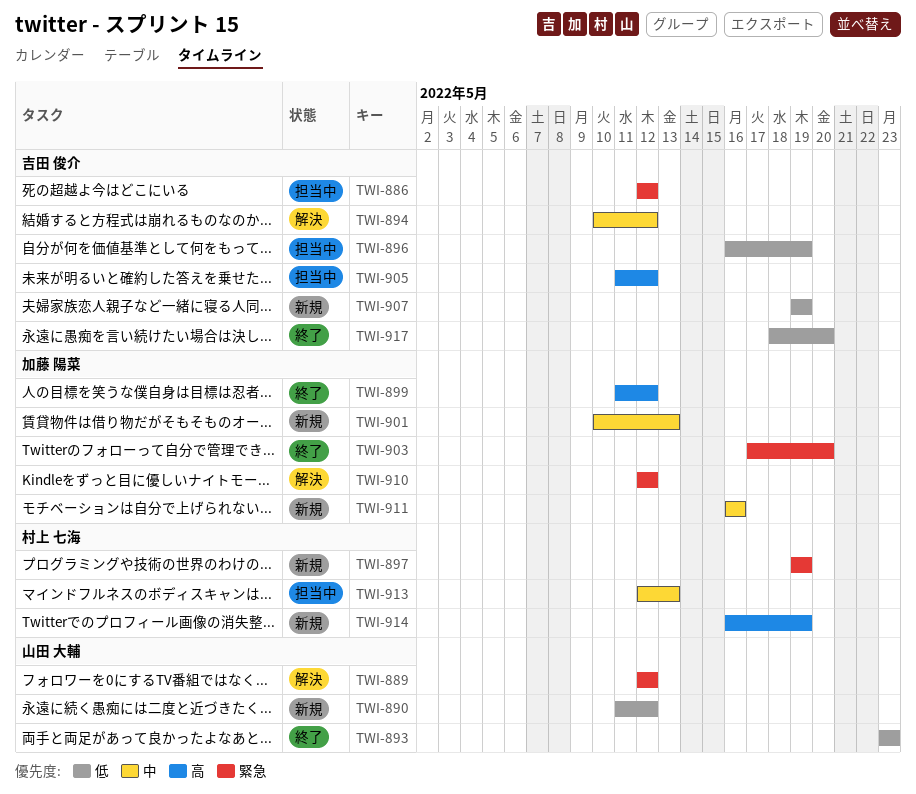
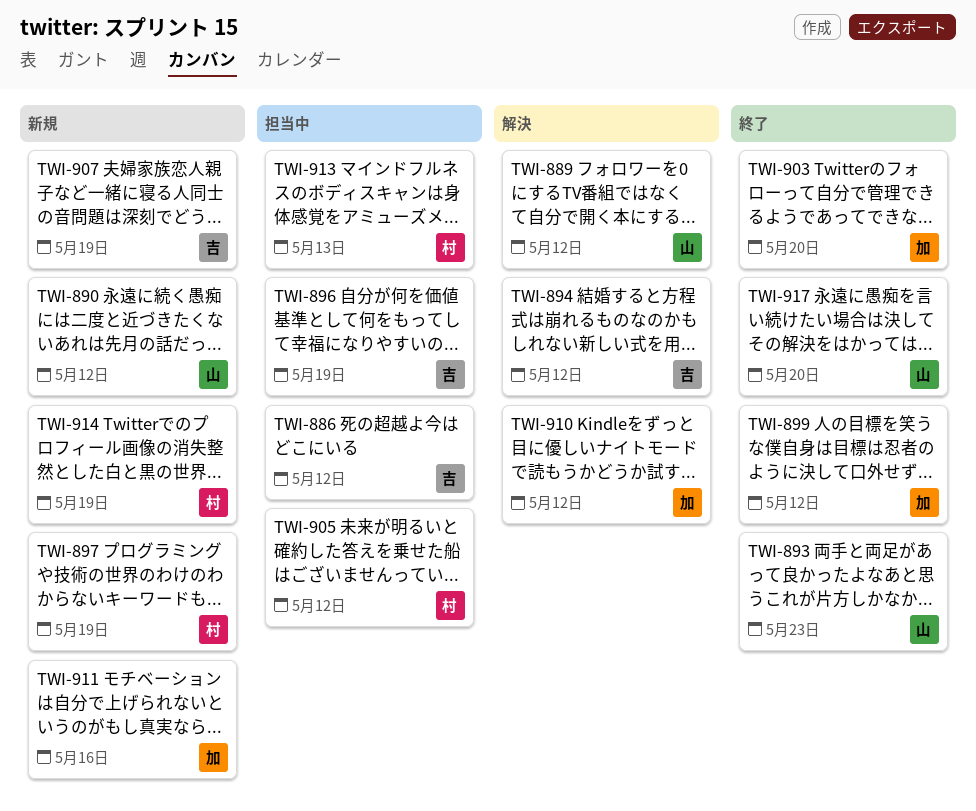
TWI-901: present -> none
TWI-905, owner: 吉田 俊介 -> 村上 七海
TWI-917, owner: 吉田 俊介 -> 山田 大輔

